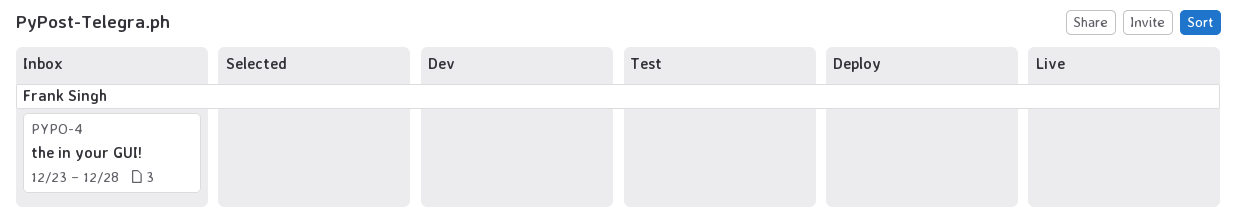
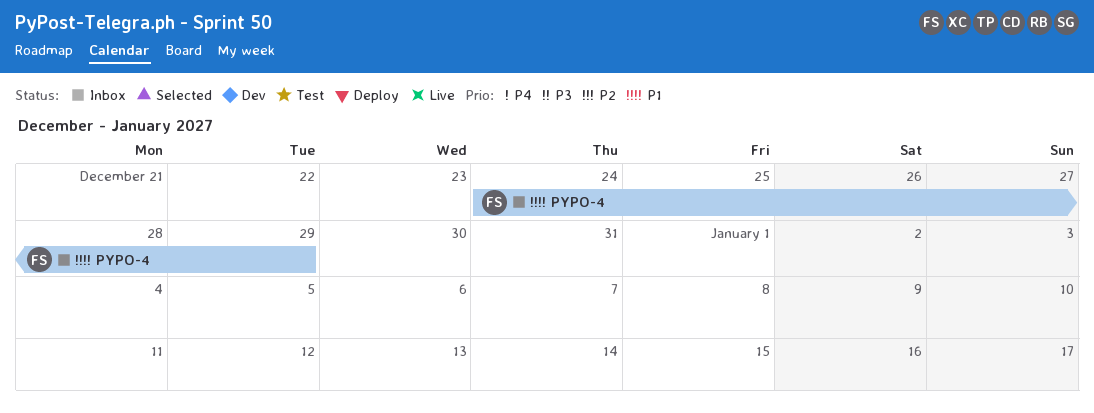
PYPO-4, start: Dec 23 -> Dec 24
PYPO-4, due: Dec 28 -> Dec 29

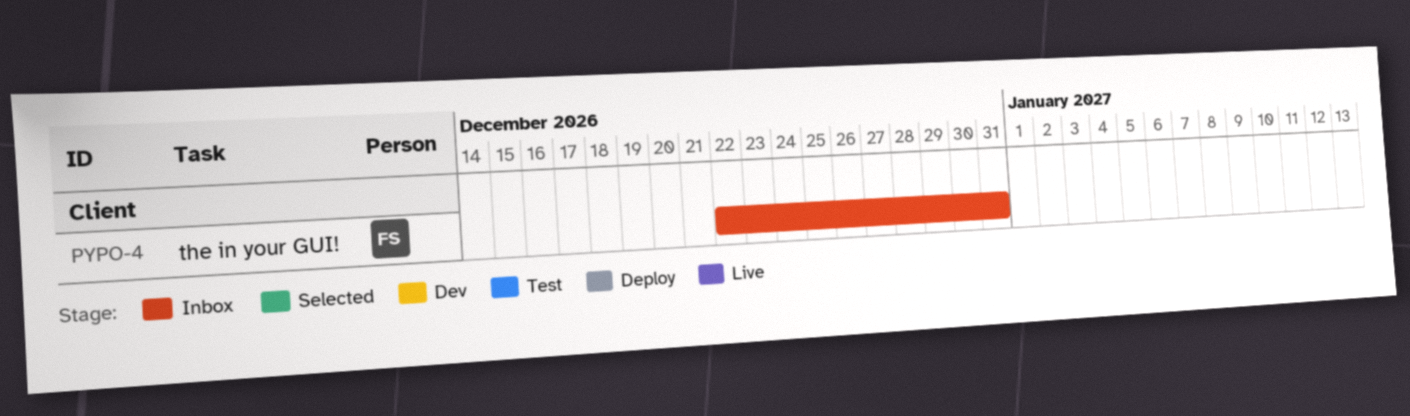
PYPO-4, start: Dec 24 -> Dec 22
PYPO-4, due: Dec 29 -> Dec 31

